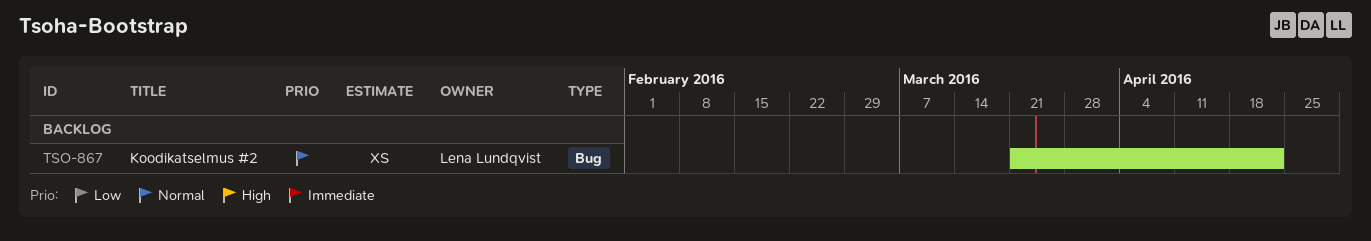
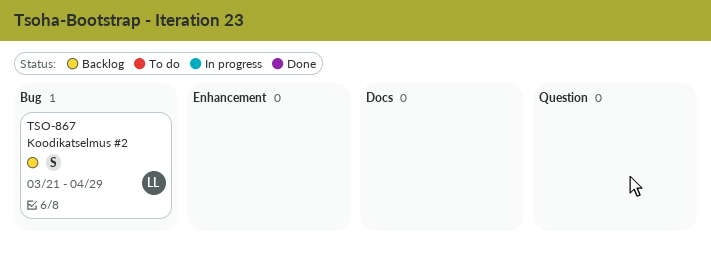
TSO-867, estimate: XS -> S
TSO-867, due: Apr 22 -> Apr 29

